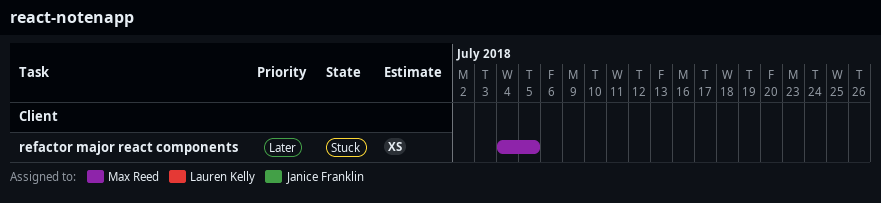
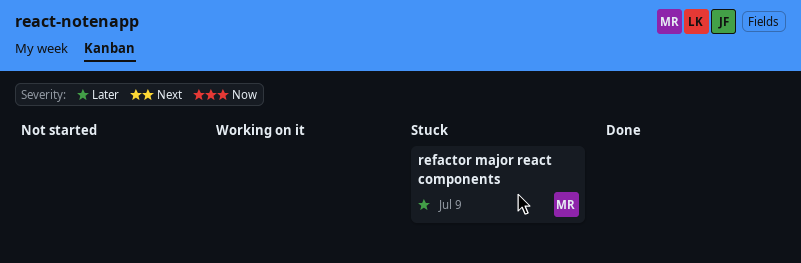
refactor major react components, due: Jul 5 -> Jul 9

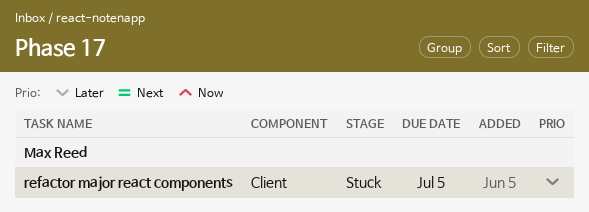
refactor major react components, due: Jul 9 -> Jul 5

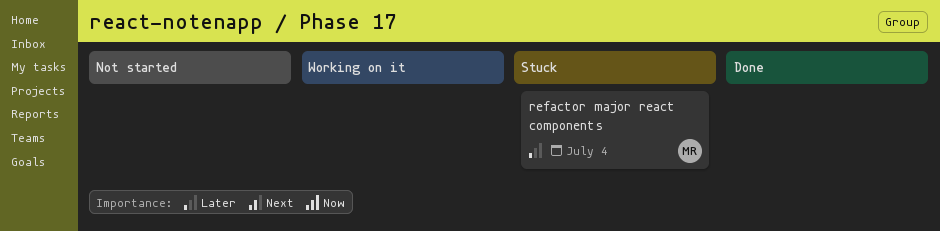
refactor major react components, due: Jul 5 -> Jul 4

